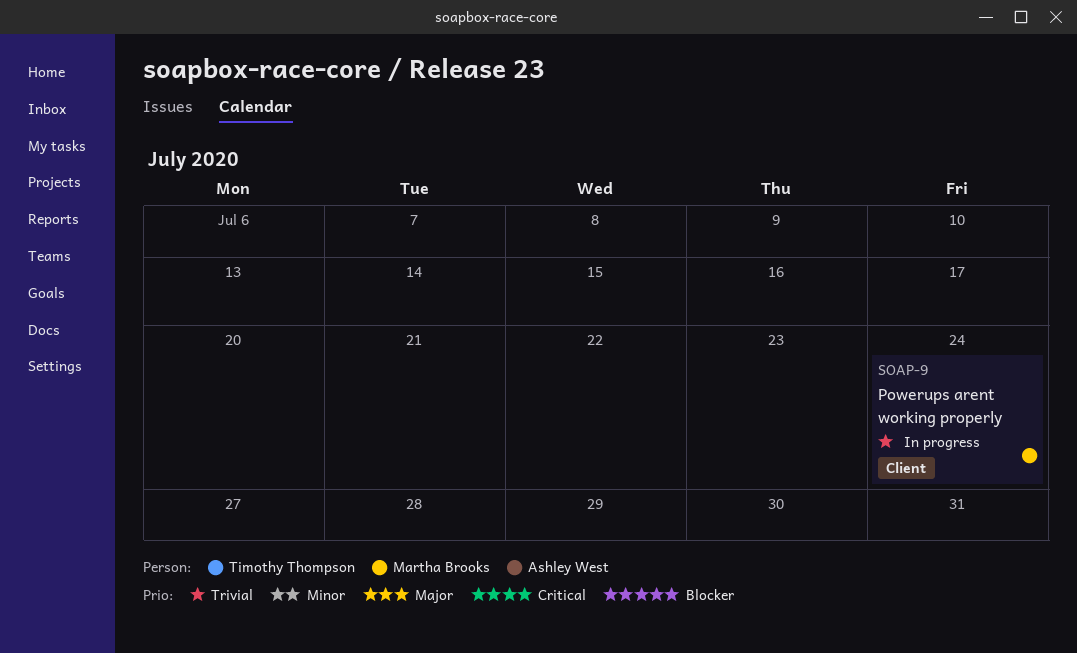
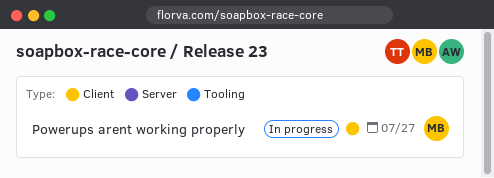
Powerups arent working properly, due: Jul 24 -> Jul 27

